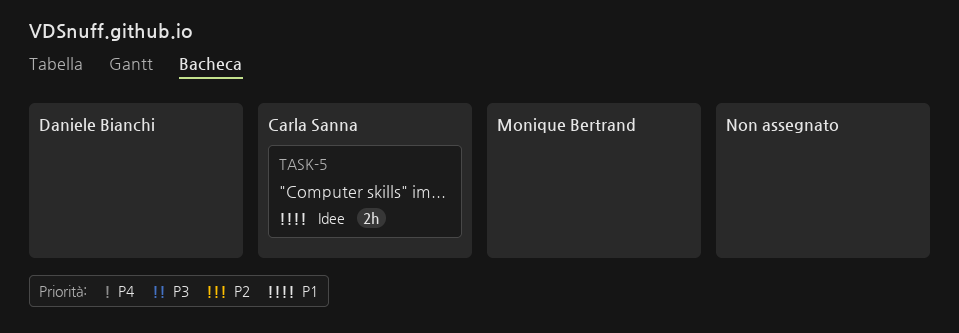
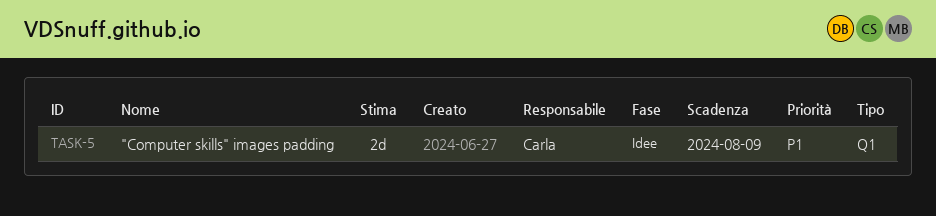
TASK-5, estimate: 2h -> 2d

